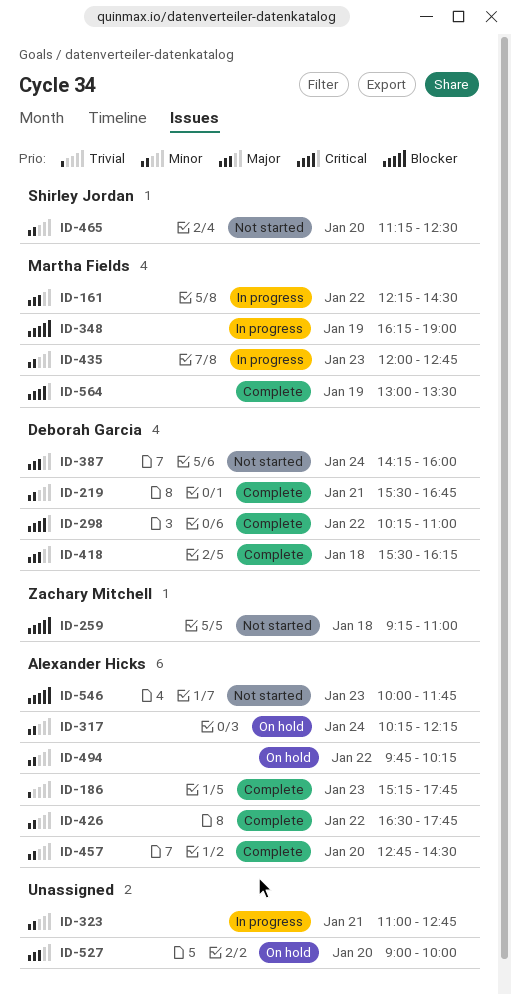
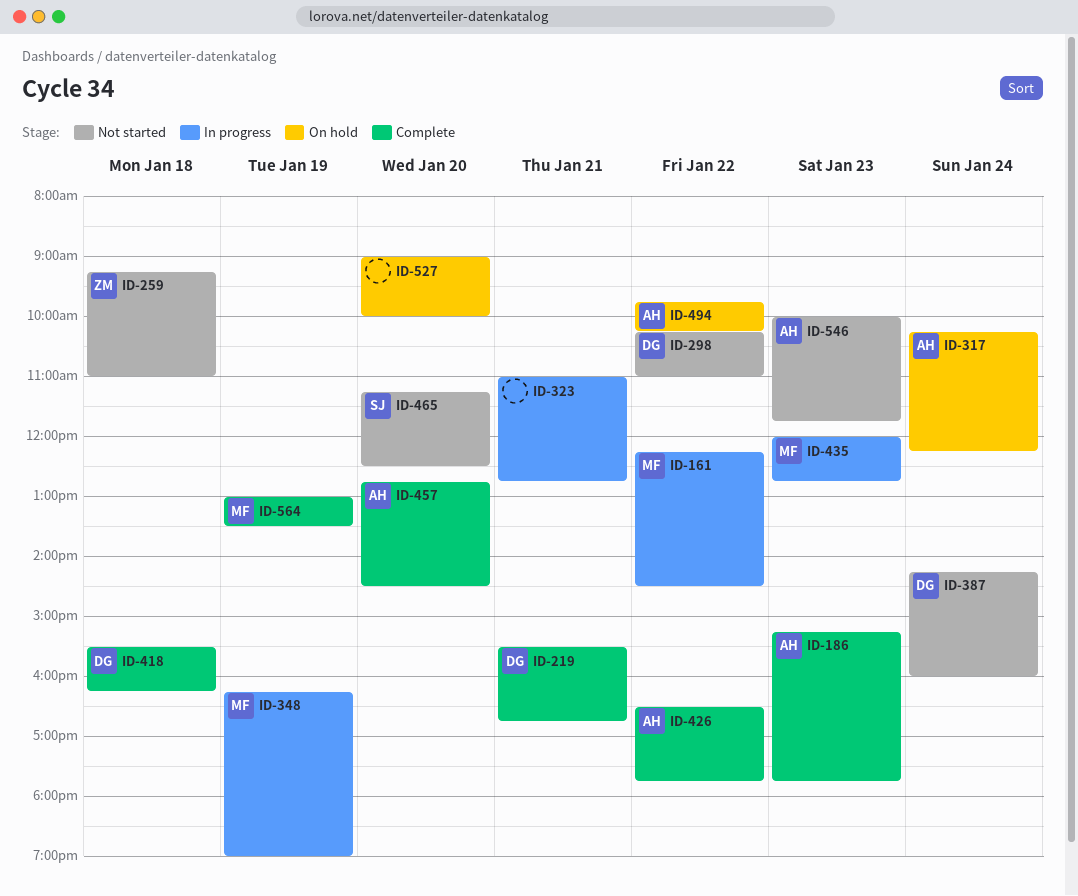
ID-298, status: Complete -> Not started

